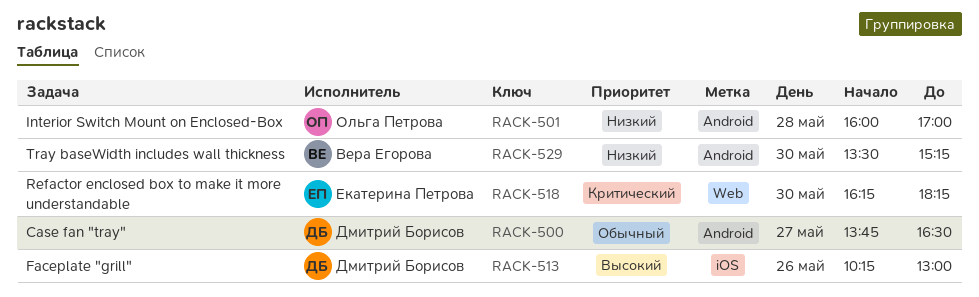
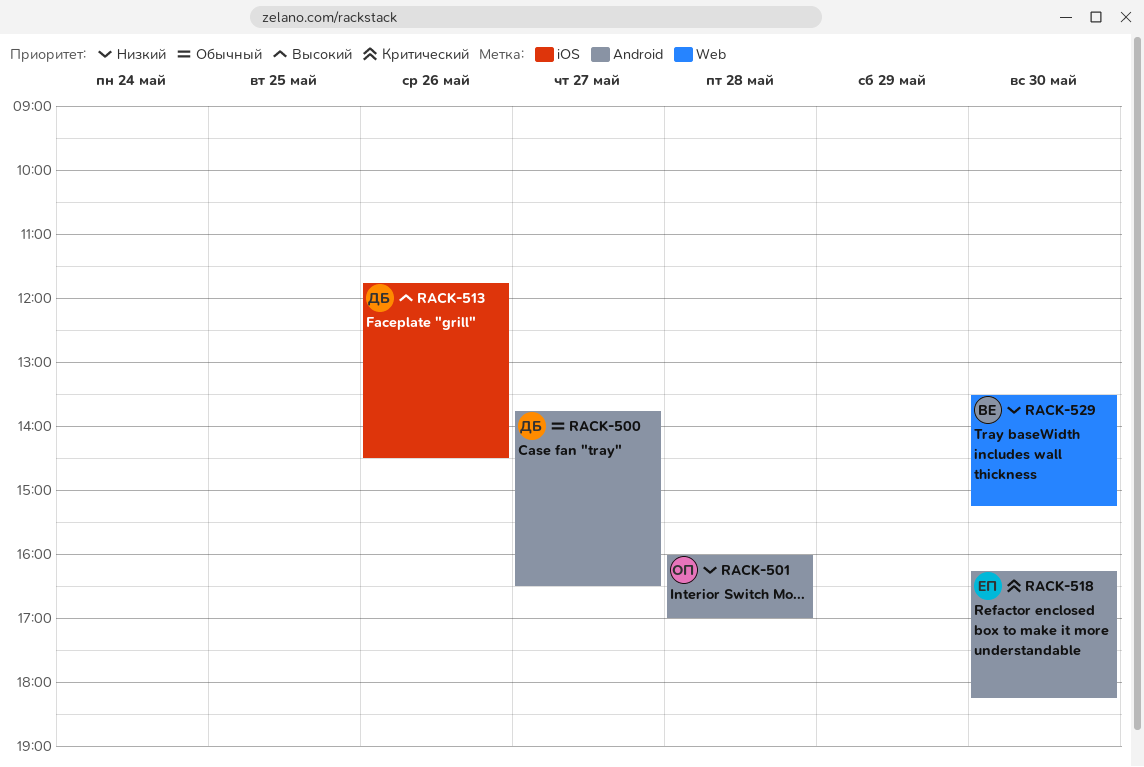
RACK-513, begins: 10:15 -> 11:45
RACK-513, ends: 13:00 -> 14:30
RACK-518, label: Web -> Android
RACK-529, label: Android -> Web

